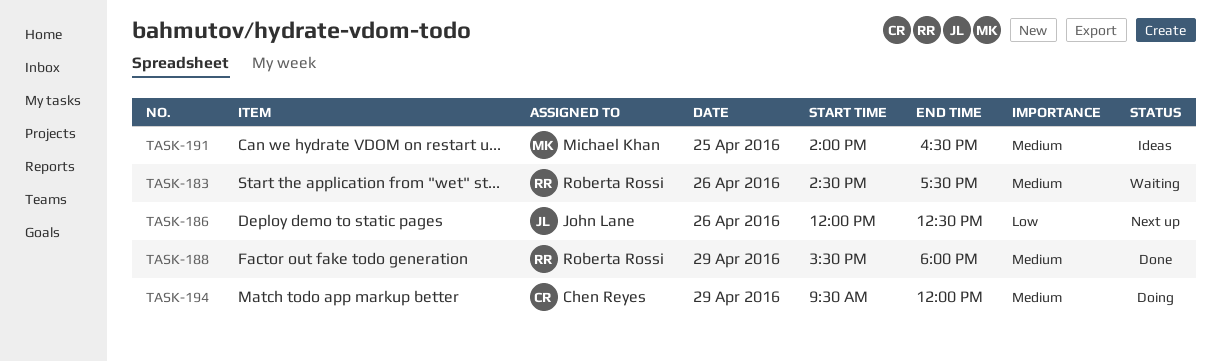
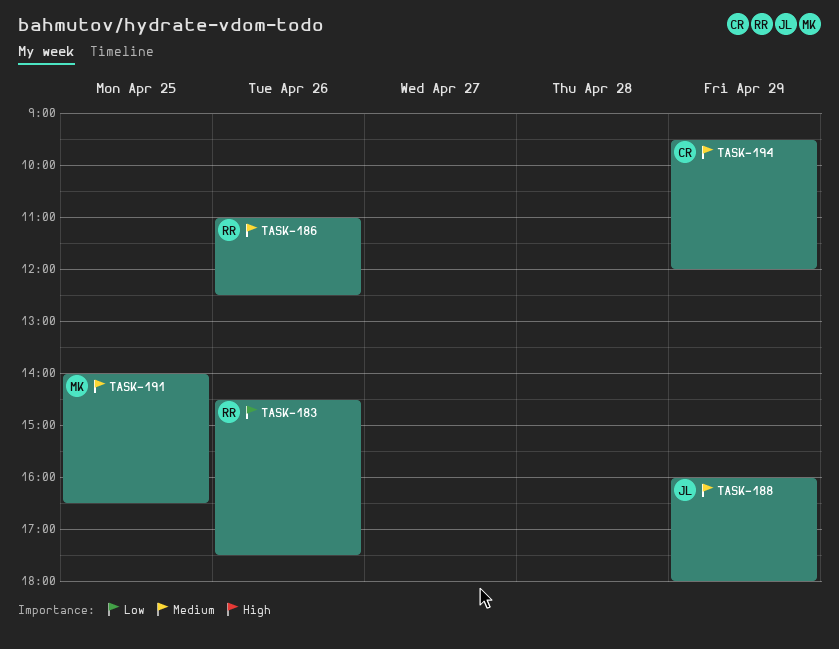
TASK-183, priority: Medium -> Low
TASK-186, owner: John Lane -> Roberta Rossi
TASK-186, priority: Low -> Medium
TASK-186, begins: 12:00 -> 11:00
TASK-188, owner: Roberta Rossi -> John Lane
TASK-188, begins: 15:30 -> 16:00

